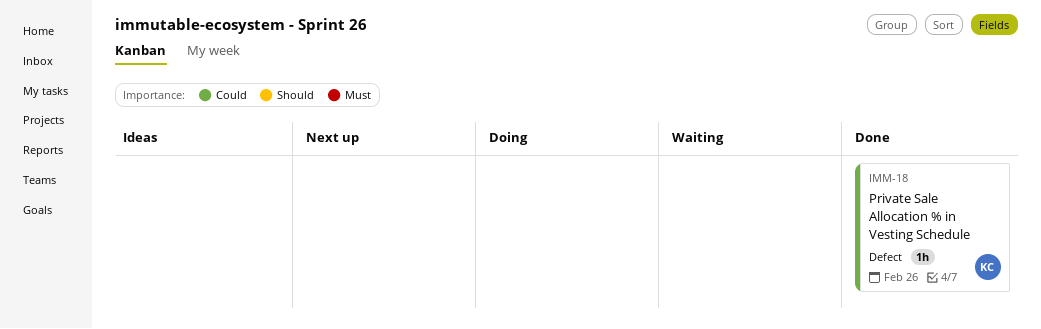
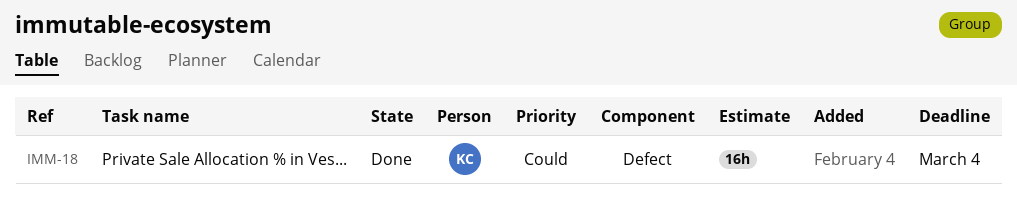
IMM-18, estimate: 1h -> 16h
IMM-18, due: Feb 26 -> Mar 4

